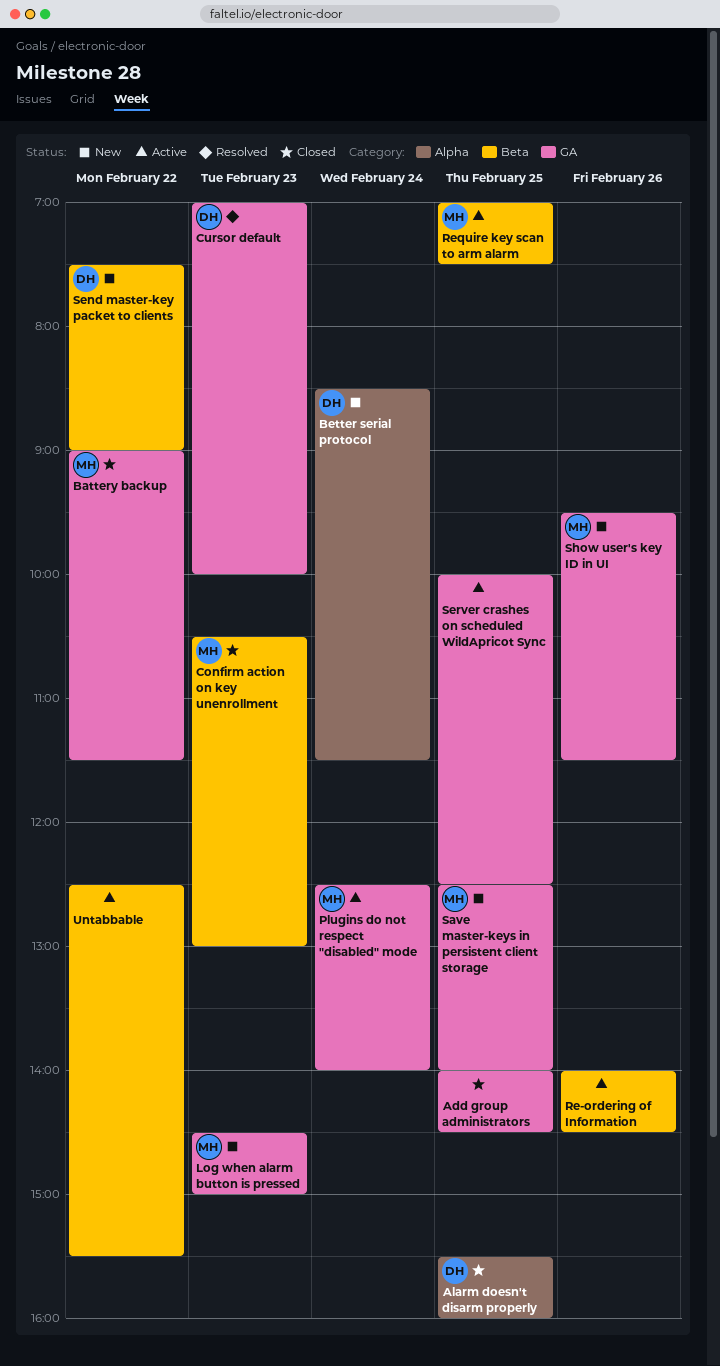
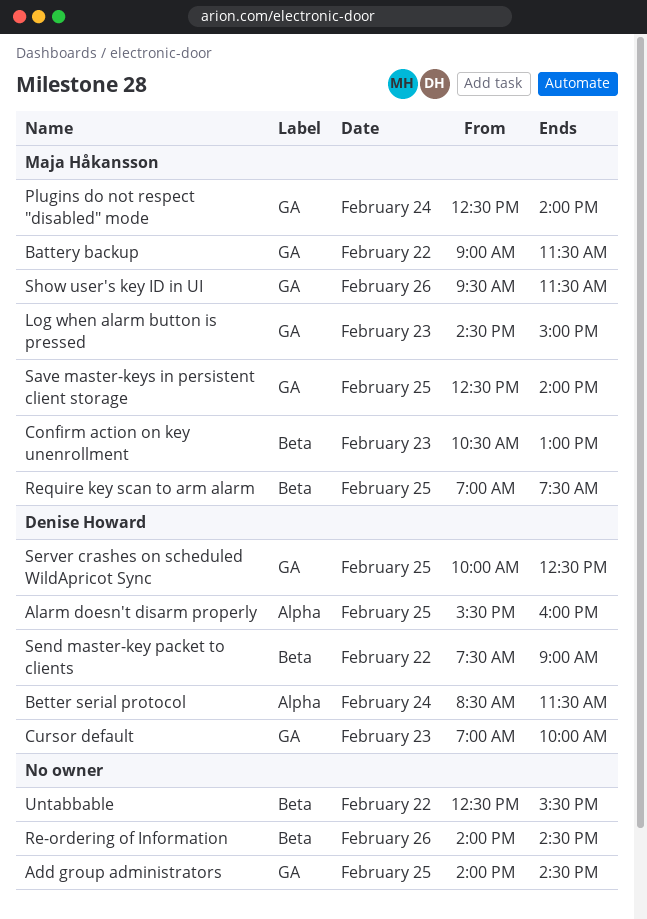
Server crashes on scheduled WildApricot Sync, owner: none -> Denise Howard

